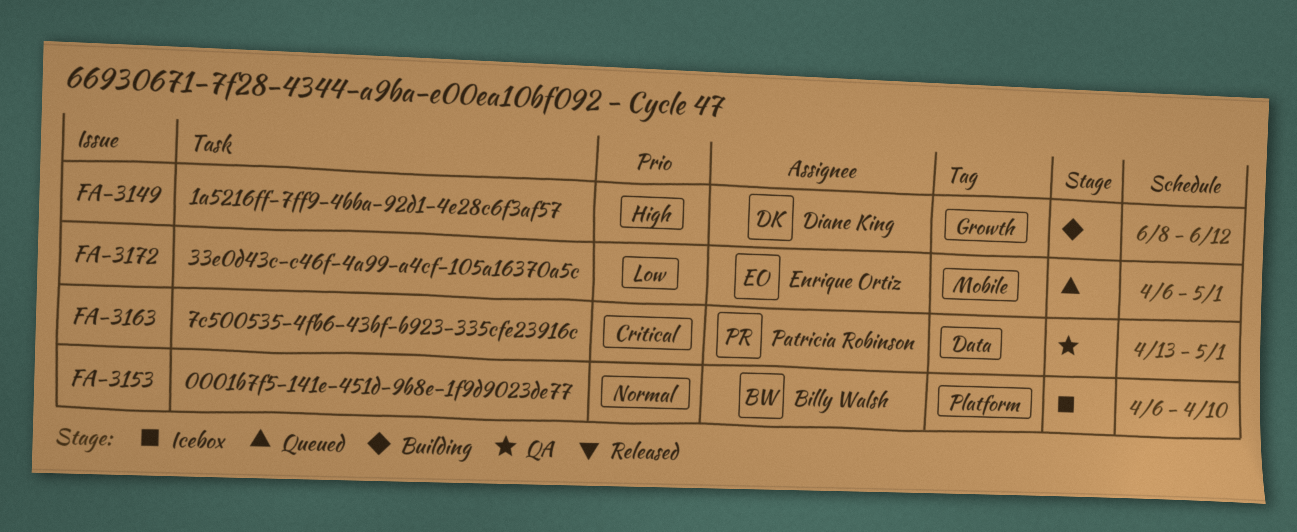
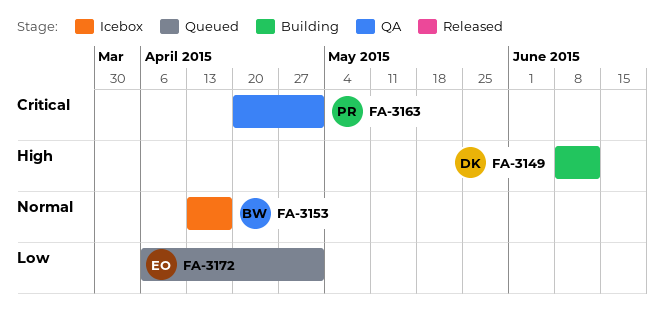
FA-3153, start: Apr 6 -> Apr 13
FA-3153, due: Apr 10 -> Apr 17
FA-3163, start: Apr 13 -> Apr 20

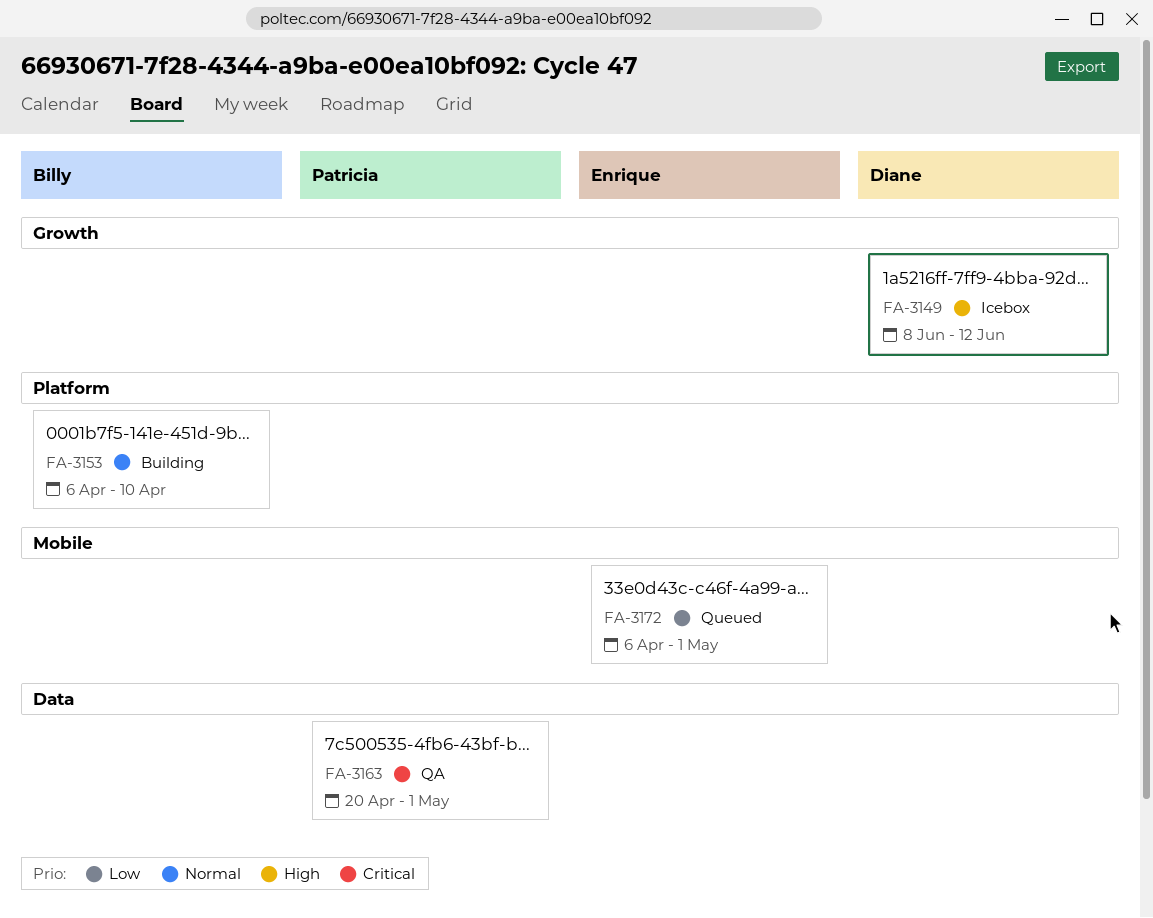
FA-3149, status: Building -> Icebox
FA-3153, status: Icebox -> Building
FA-3153, start: Apr 13 -> Apr 6
FA-3153, due: Apr 17 -> Apr 10

